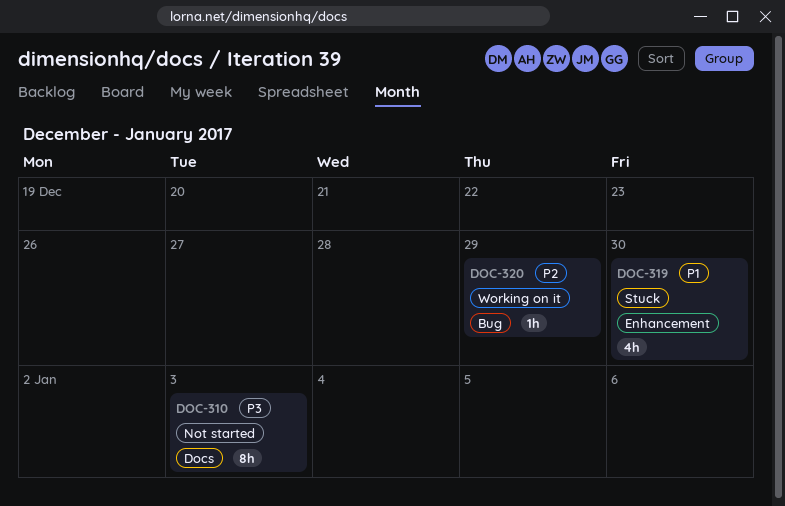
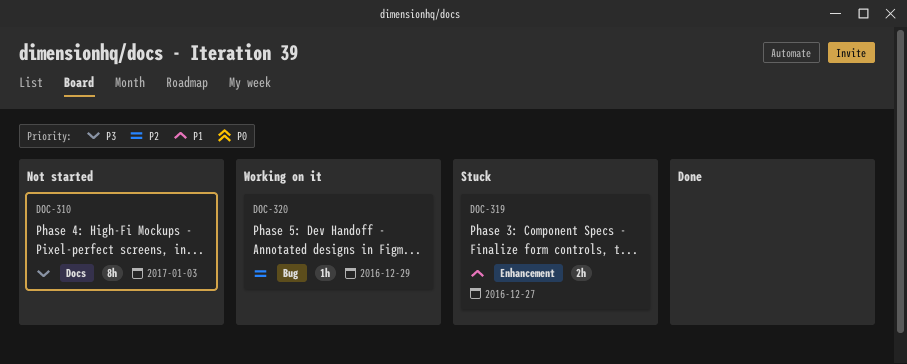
DOC-319, estimate: 4h -> 2h
DOC-319, due: Dec 30 -> Dec 27

